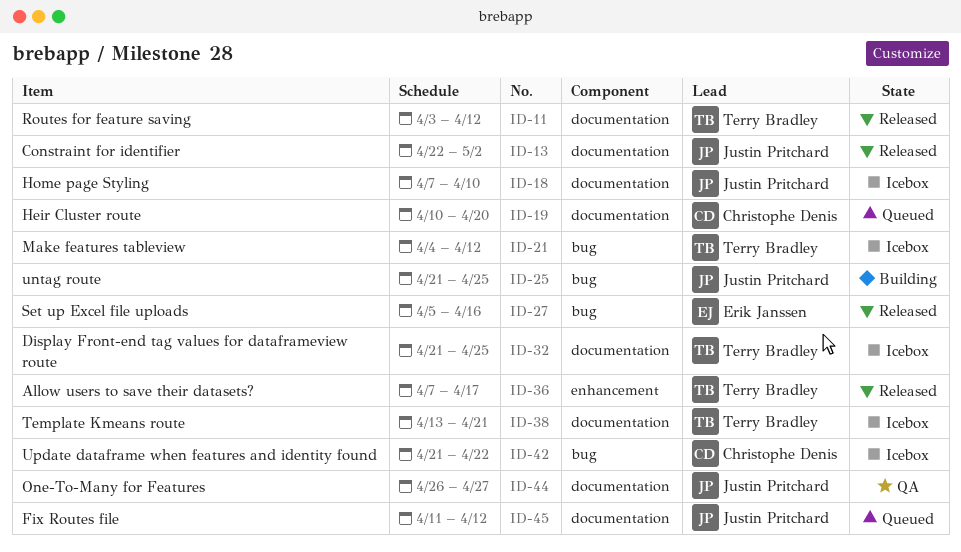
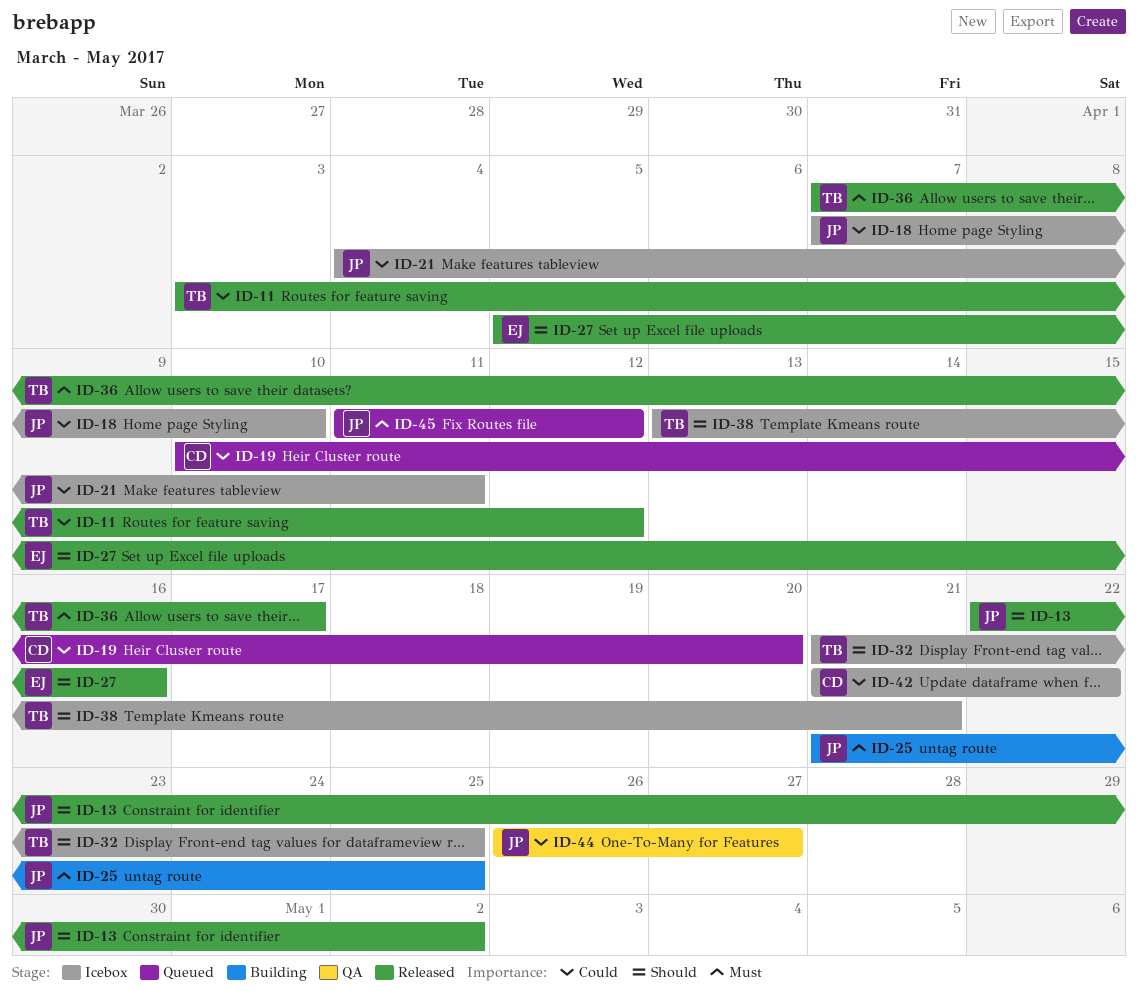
ID-21, owner: Terry Bradley -> Justin Pritchard
ID-21, due: Apr 12 -> Apr 11

